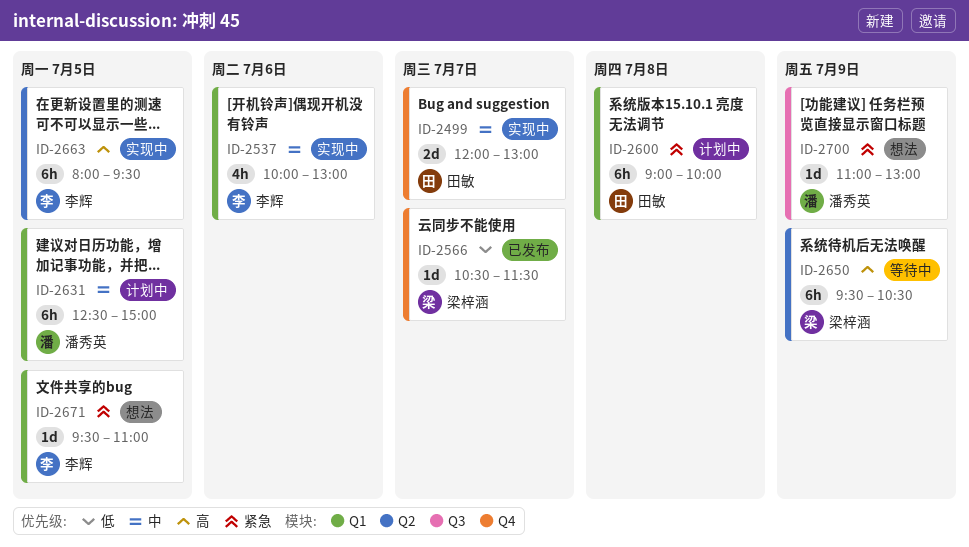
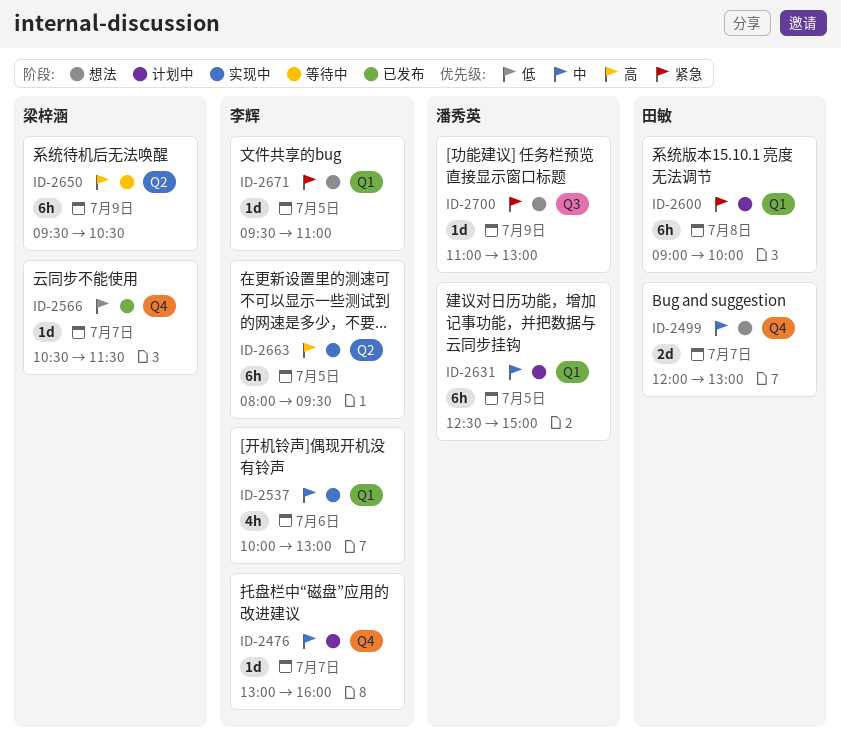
ID-2476: none -> present
ID-2499, status: 实现中 -> 想法

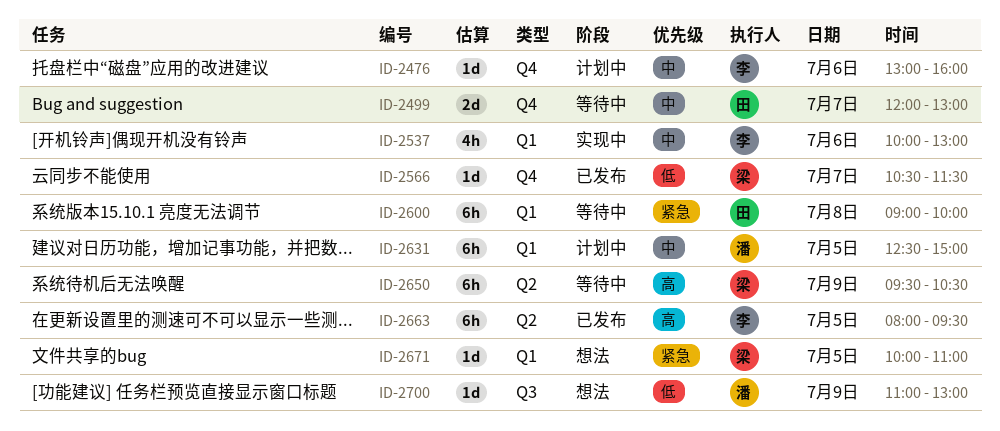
ID-2476, day: Jul 7 -> Jul 6
ID-2499, status: 想法 -> 等待中
ID-2600, status: 计划中 -> 等待中
ID-2663, status: 实现中 -> 已发布
ID-2671, owner: 李辉 -> 梁梓涵
ID-2671, begins: 09:30 -> 10:00
ID-2700, priority: 紧急 -> 低

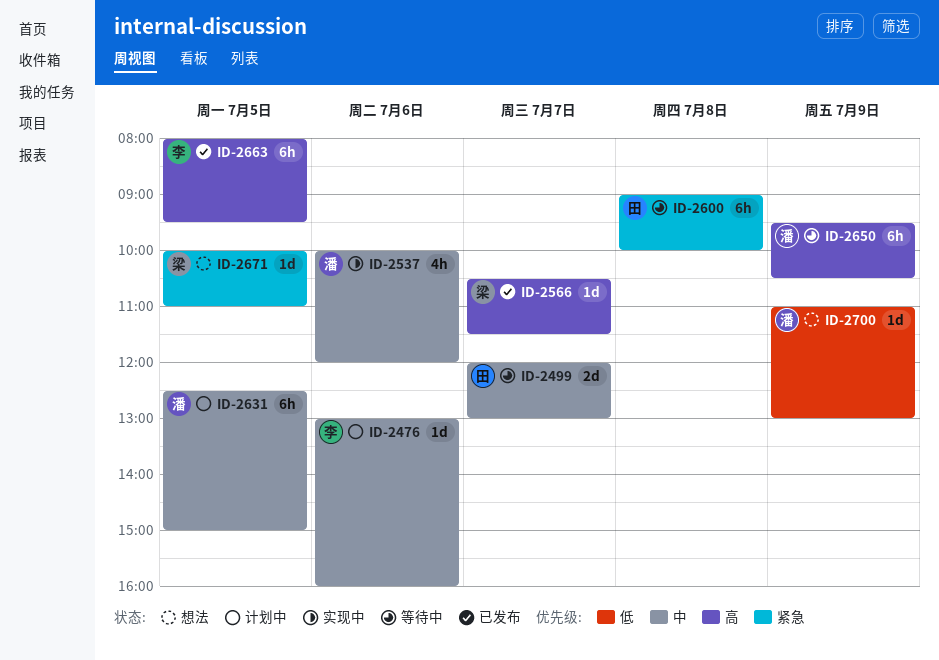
ID-2537, owner: 李 -> 潘
ID-2537, ends: 13:00 -> 12:00
ID-2566, priority: 低 -> 高
ID-2650, owner: 梁 -> 潘

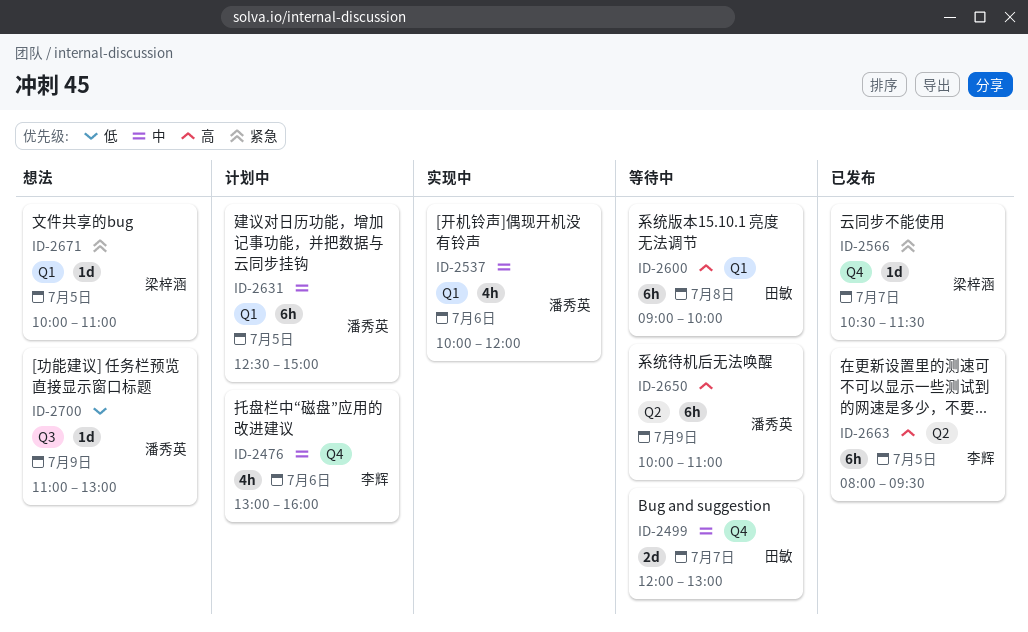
ID-2476, estimate: 1d -> 4h
ID-2566, priority: 高 -> 紧急
ID-2600, priority: 紧急 -> 高
ID-2650, begins: 09:30 -> 10:00
ID-2650, ends: 10:30 -> 11:00

